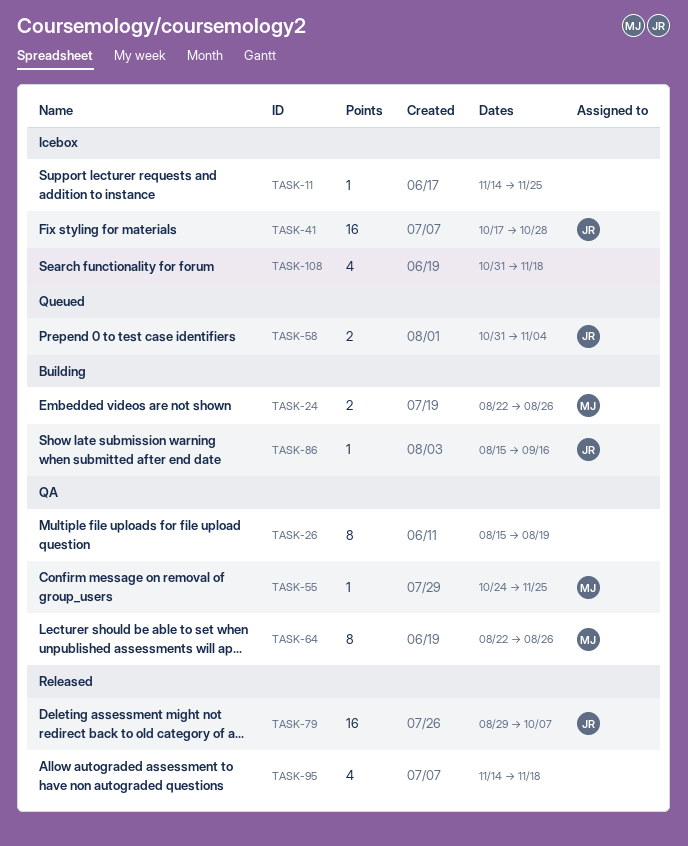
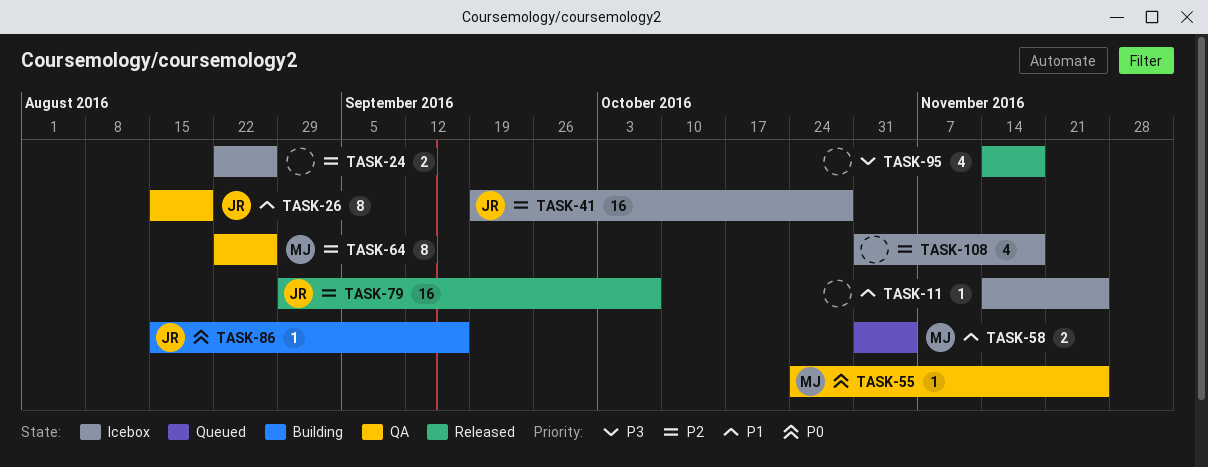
TASK-24, status: Building -> Icebox
TASK-24, owner: MJ -> none
TASK-26, owner: none -> JR
TASK-41, start: Oct 17 -> Sep 19
TASK-58, owner: JR -> MJ

